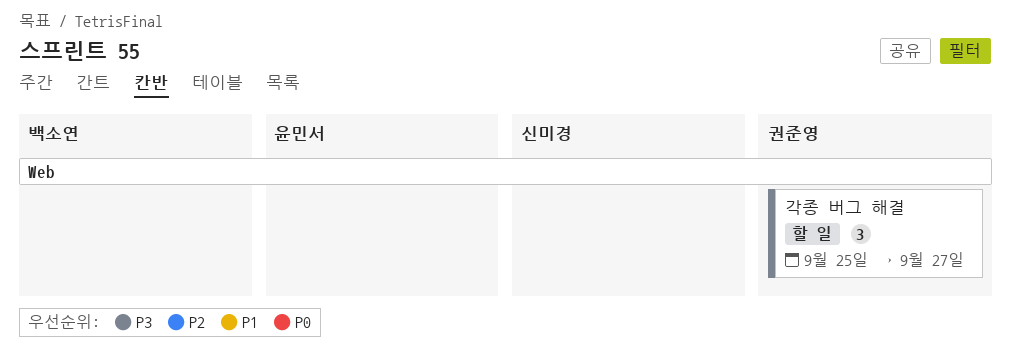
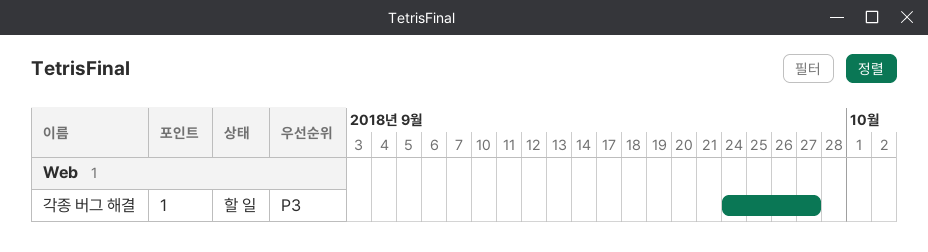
각종 버그 해결, estimate: 3 -> 1
각종 버그 해결, start: Sep 25 -> Sep 24

